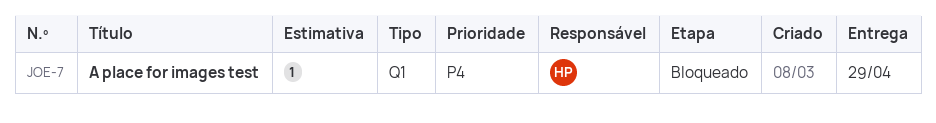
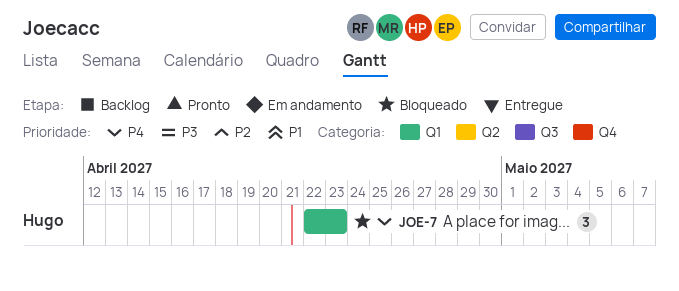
JOE-7, estimate: 1 -> 3
JOE-7, due: Apr 29 -> Apr 23

